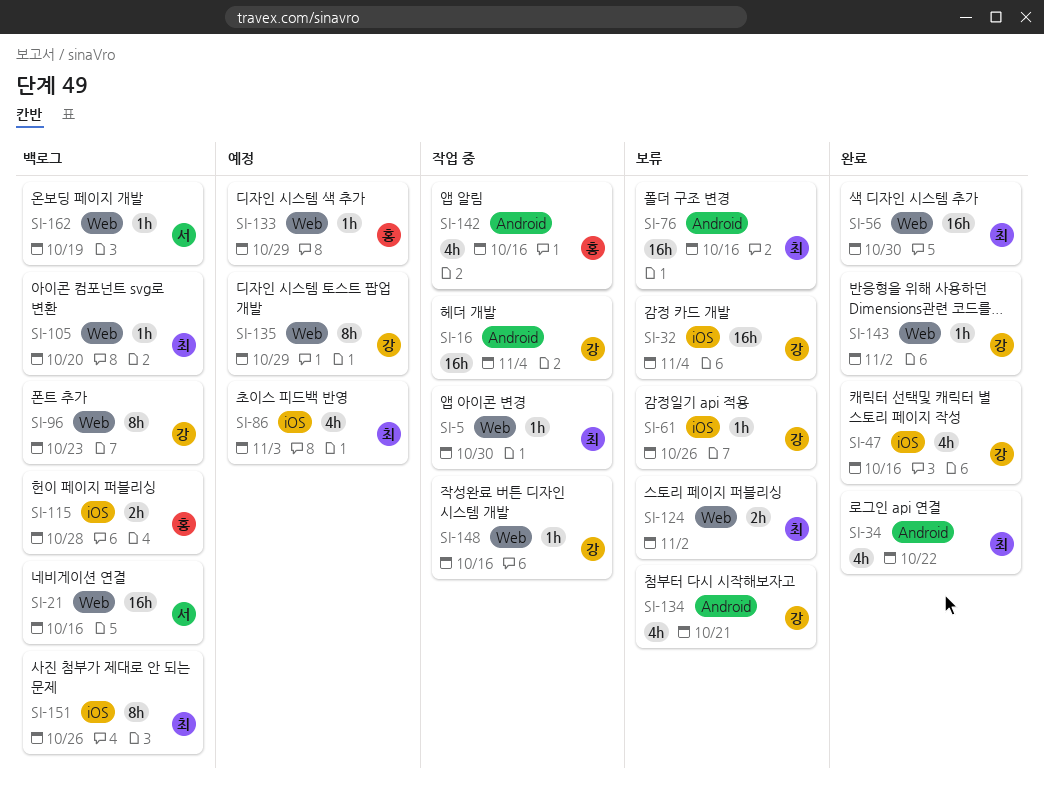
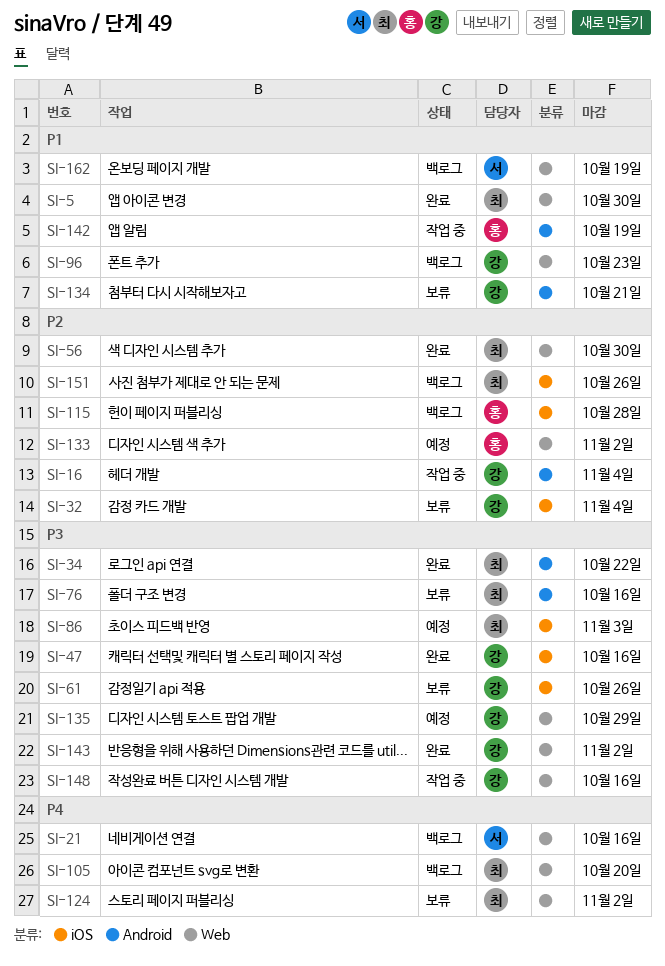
SI-5, status: 작업 중 -> 완료
SI-133, due: Oct 29 -> Nov 2
SI-142, due: Oct 16 -> Oct 19

